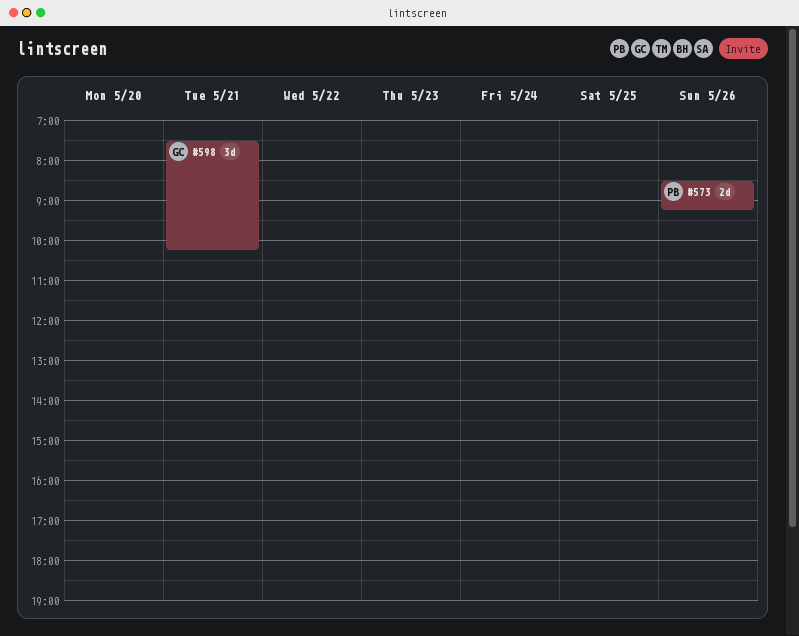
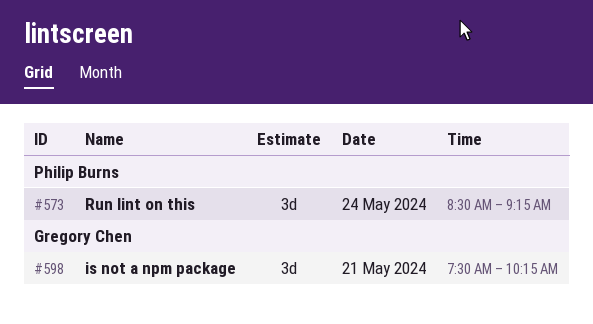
#573, estimate: 2d -> 3d
#573, day: May 26 -> May 24

